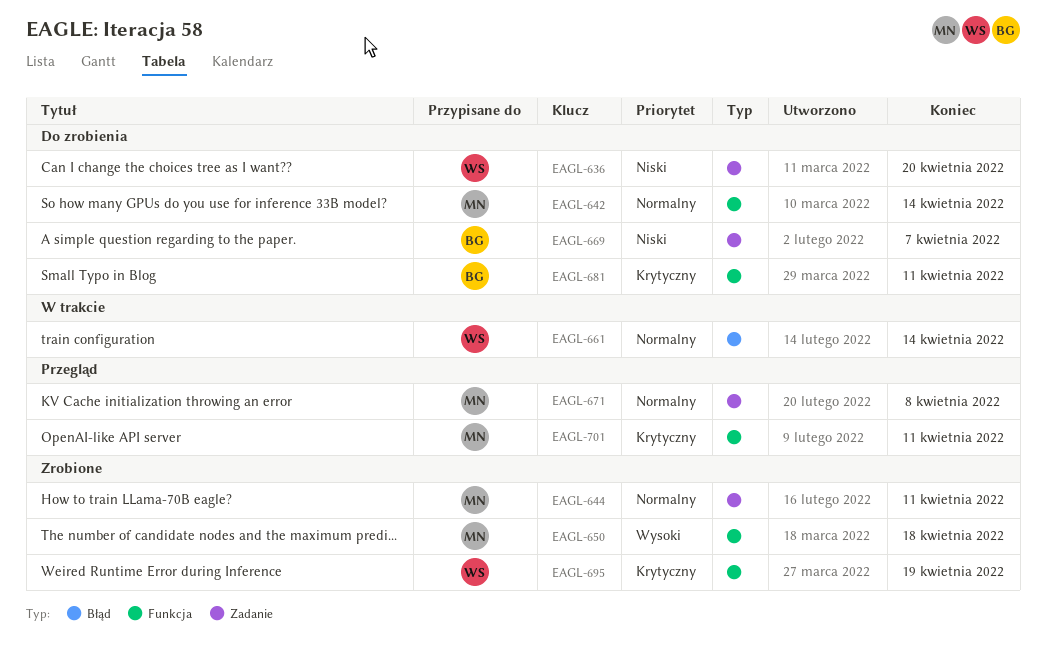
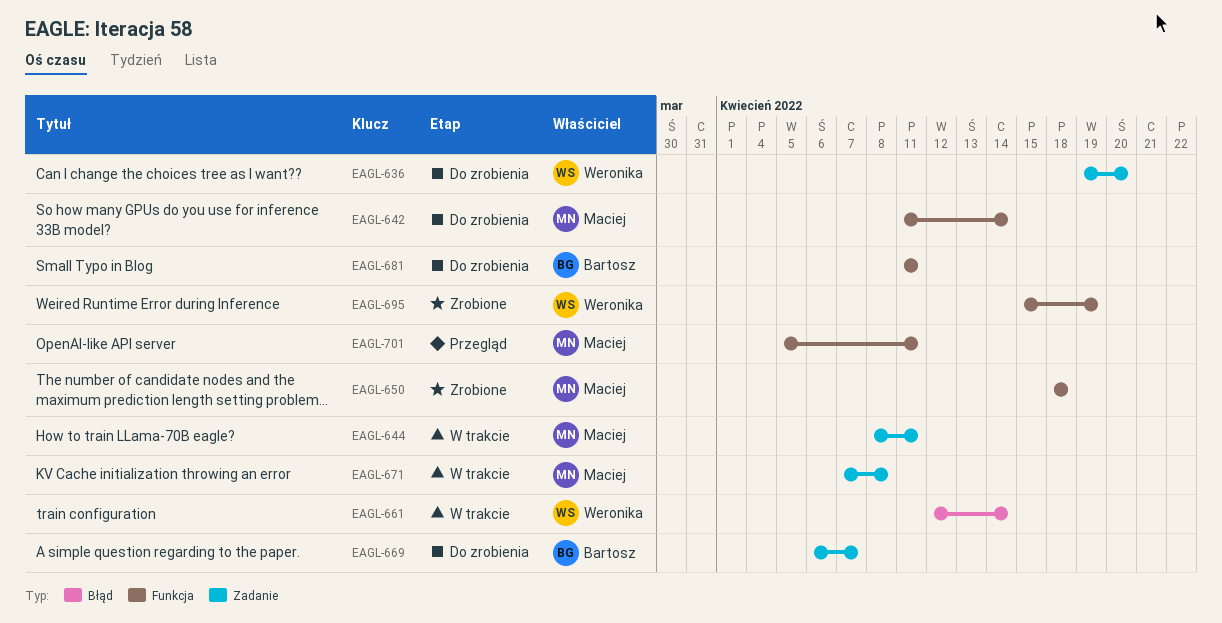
EAGL-644, status: Zrobione -> W trakcie
EAGL-671, status: Przegląd -> W trakcie

